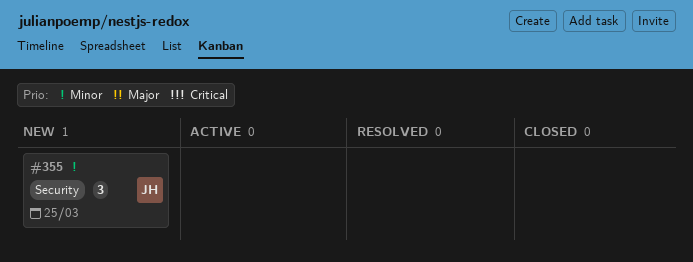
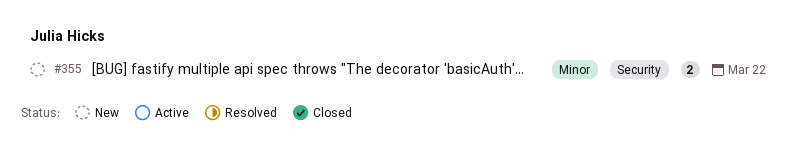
#355, estimate: 3 -> 2
#355, due: Mar 25 -> Mar 22

